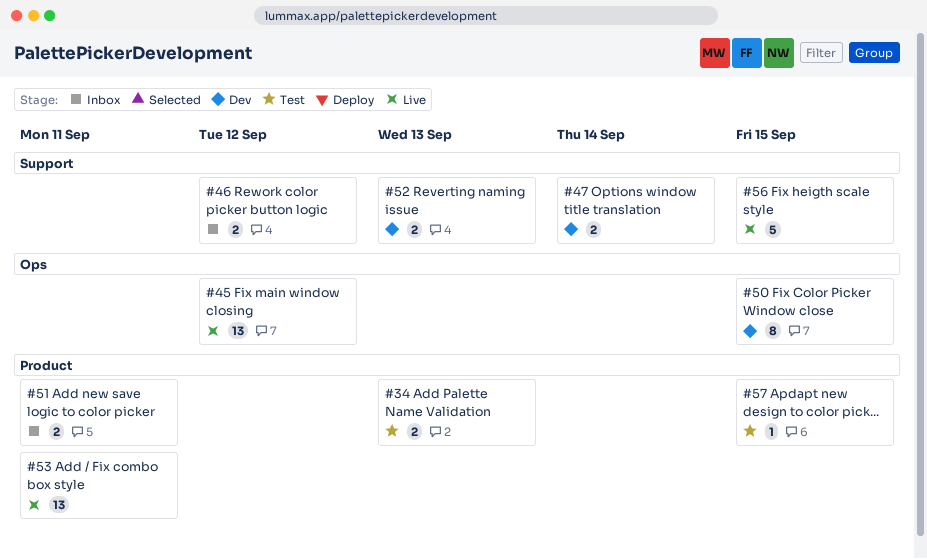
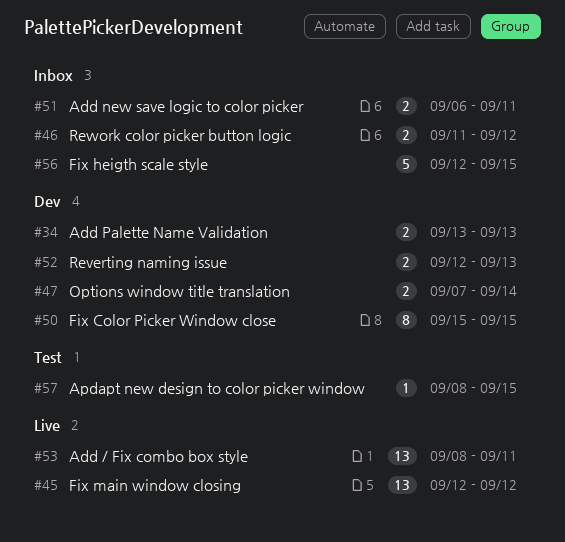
#34, status: Test -> Dev
#56, status: Live -> Inbox

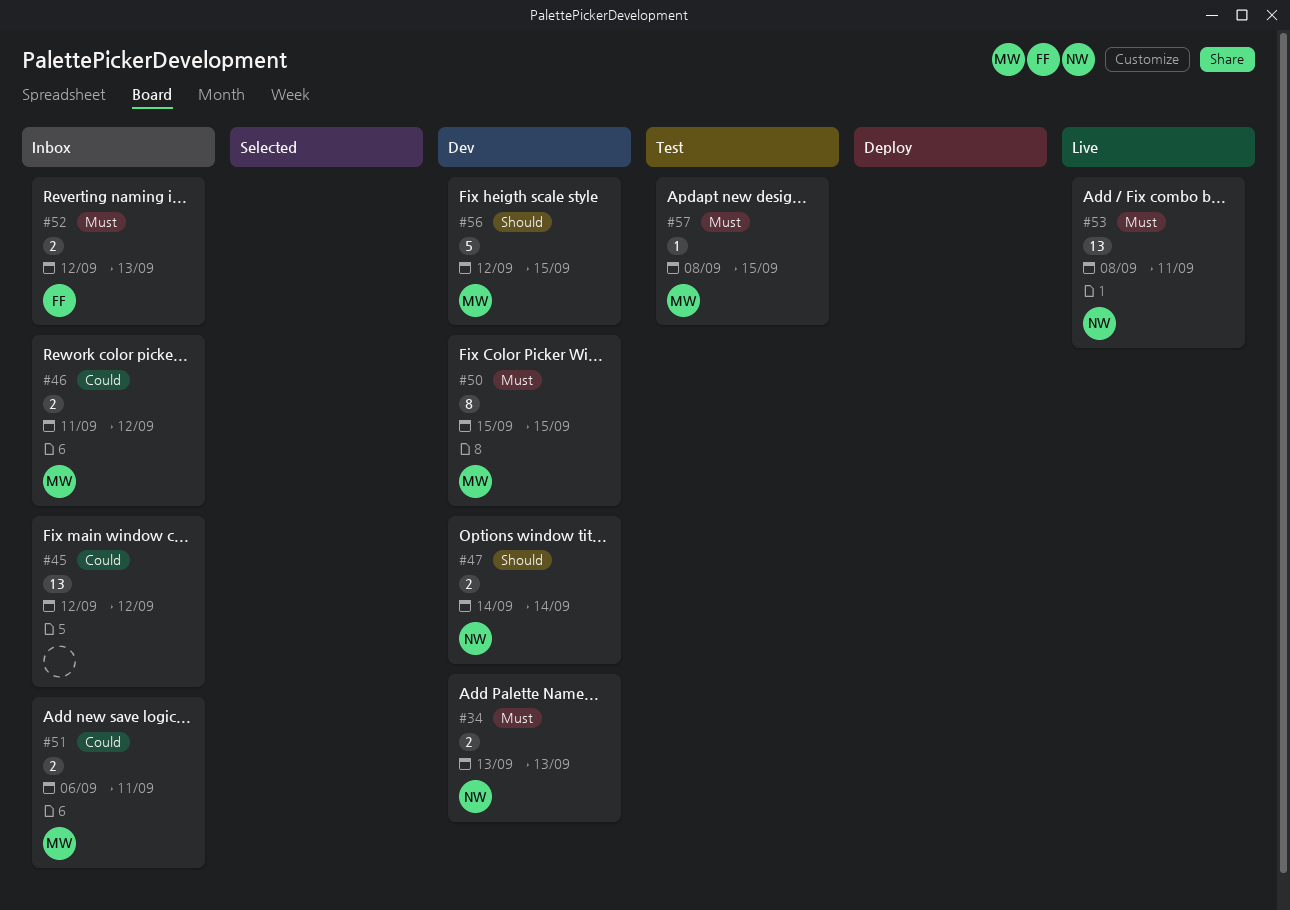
#45, status: Live -> Inbox
#47, start: Sep 7 -> Sep 14
#52, status: Dev -> Inbox
#56, status: Inbox -> Dev

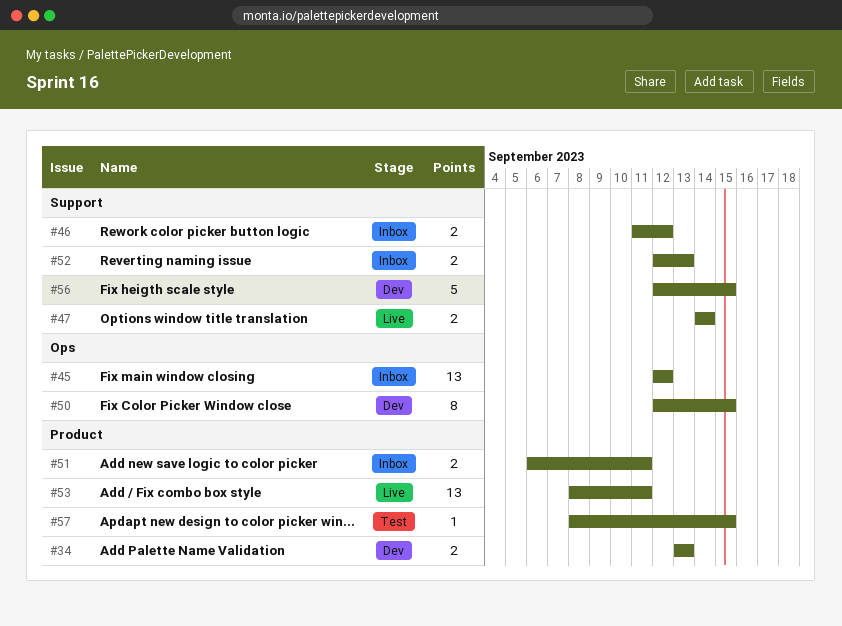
#47, status: Dev -> Live
#50, start: Sep 15 -> Sep 12

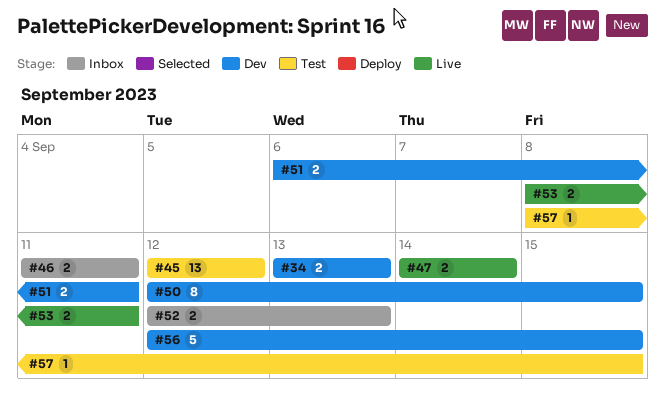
#45, status: Inbox -> Test
#46, due: Sep 12 -> Sep 11
#51, status: Inbox -> Dev
#53, estimate: 13 -> 2

